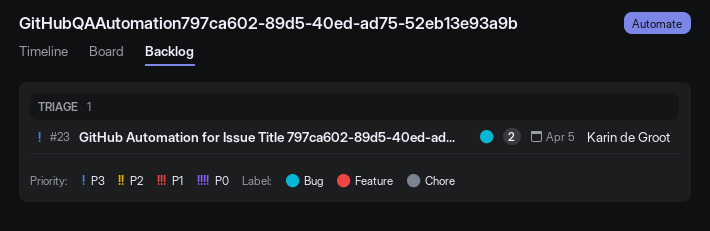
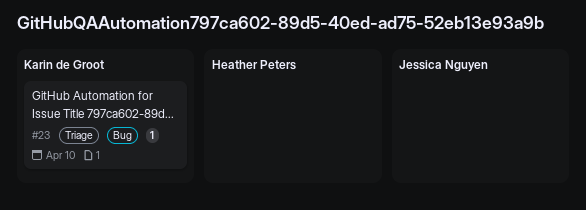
#23, estimate: 2 -> 1
#23, due: Apr 5 -> Apr 10

